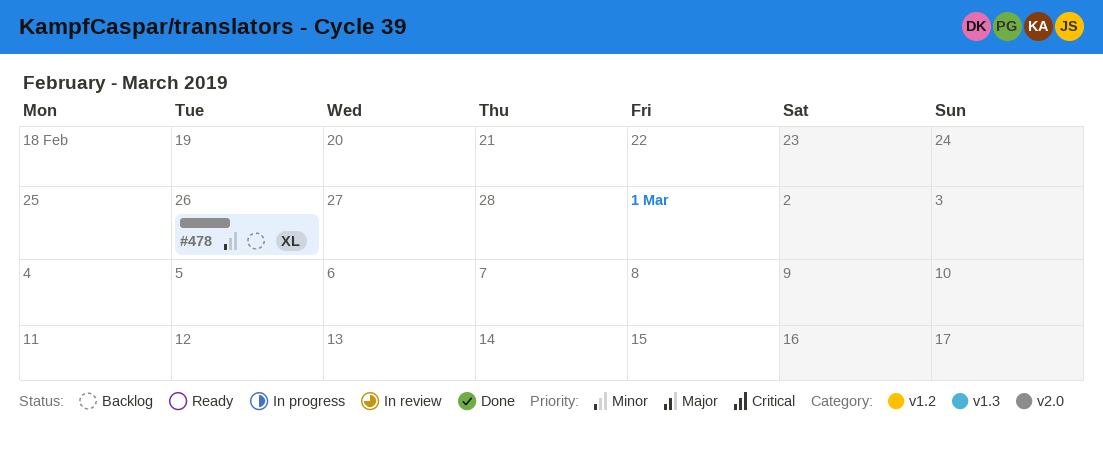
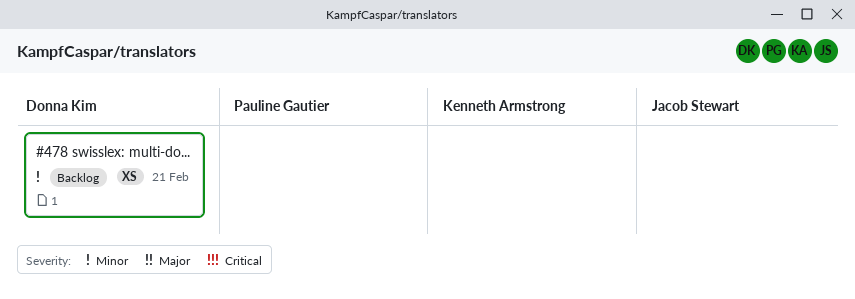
#478, estimate: XL -> XS
#478, due: Feb 26 -> Feb 21

